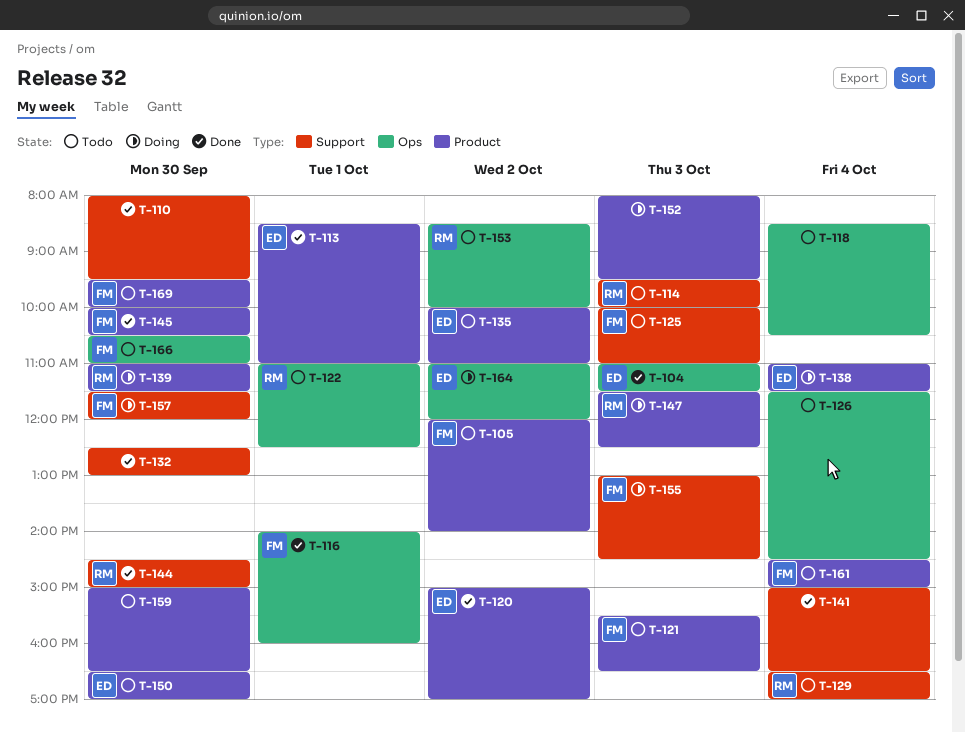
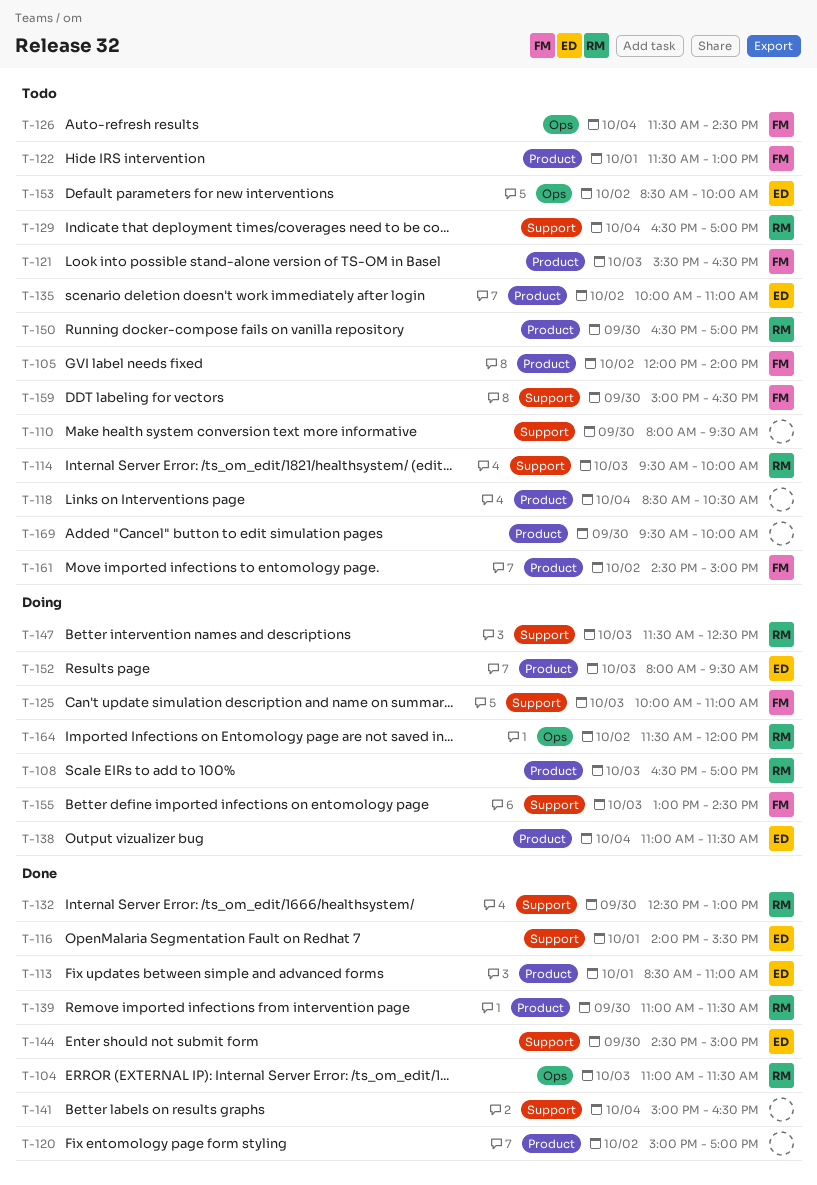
T-104, owner: ED -> RM
T-108: none -> present
T-110, status: Done -> Todo
T-116, owner: FM -> ED
T-116, label: Ops -> Support
T-116, ends: 16:00 -> 15:30
T-118, label: Ops -> Product
T-120, owner: ED -> none
T-122, owner: RM -> FM
T-122, label: Ops -> Product
T-122, begins: 11:00 -> 11:30
T-122, ends: 12:30 -> 13:00
T-125, status: Todo -> Doing
T-126, owner: none -> FM
T-132, owner: none -> RM
T-139, status: Doing -> Done
T-144, owner: RM -> ED
T-145: present -> none
T-147, label: Product -> Support
T-150, owner: ED -> RM
T-152, owner: none -> ED
T-153, owner: RM -> ED
T-157: present -> none
T-159, owner: none -> FM
T-159, label: Product -> Support
T-161, day: Oct 4 -> Oct 2
T-164, owner: ED -> RM
T-164, begins: 11:00 -> 11:30
T-166: present -> none
T-169, owner: FM -> none

